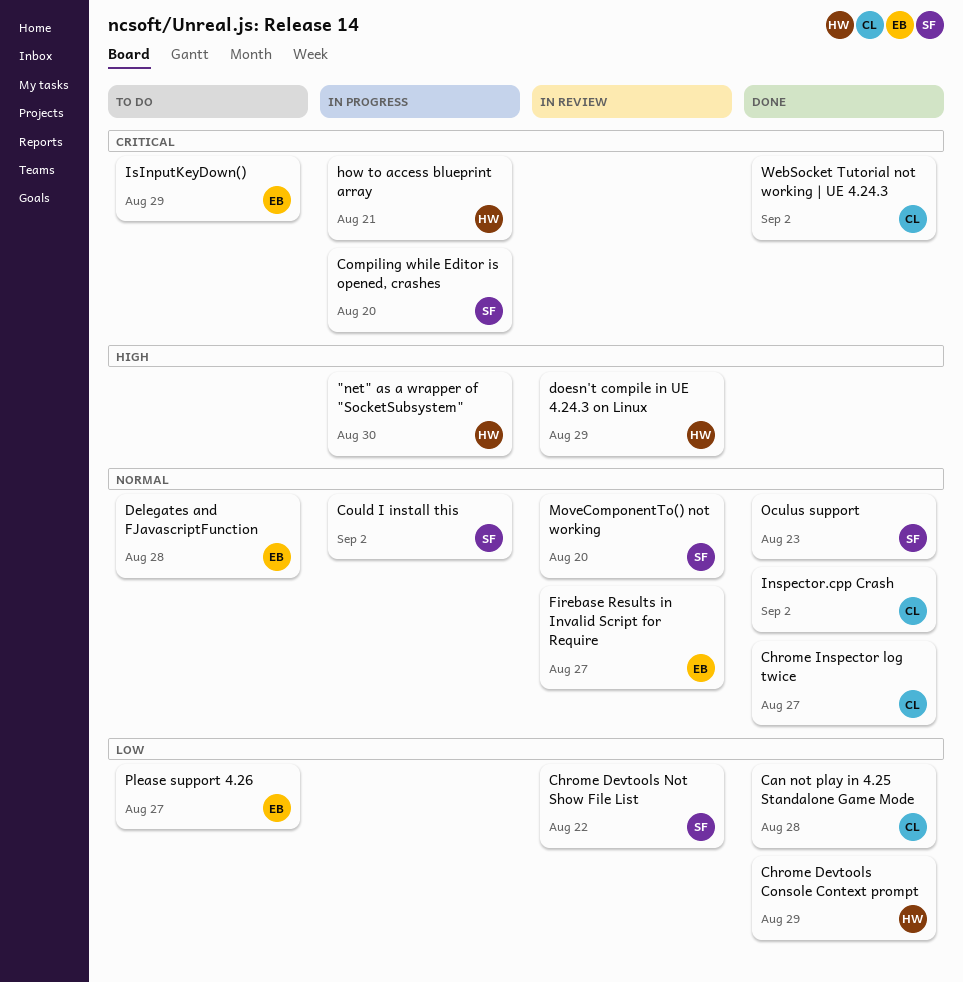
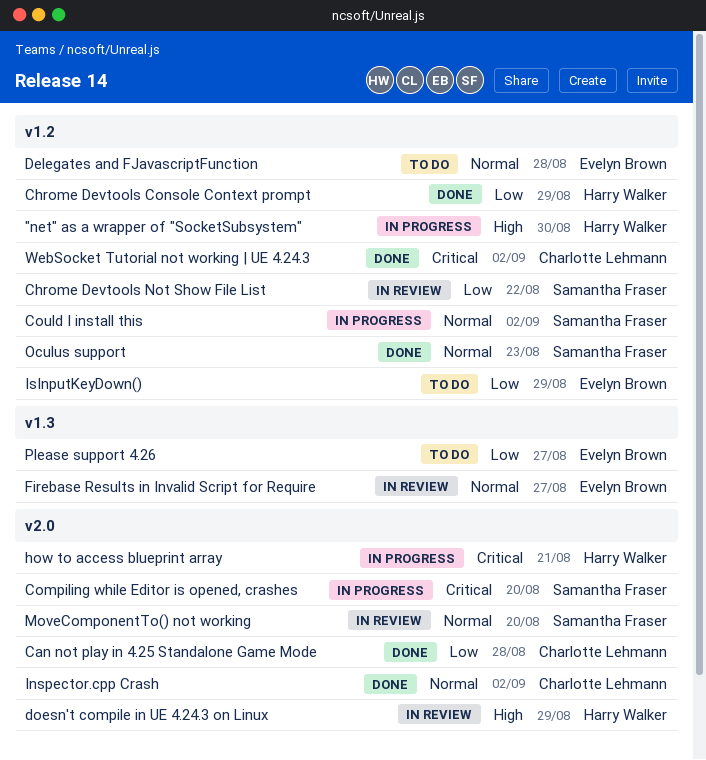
Chrome Inspector log twice: present -> none
IsInputKeyDown(), priority: Critical -> Low

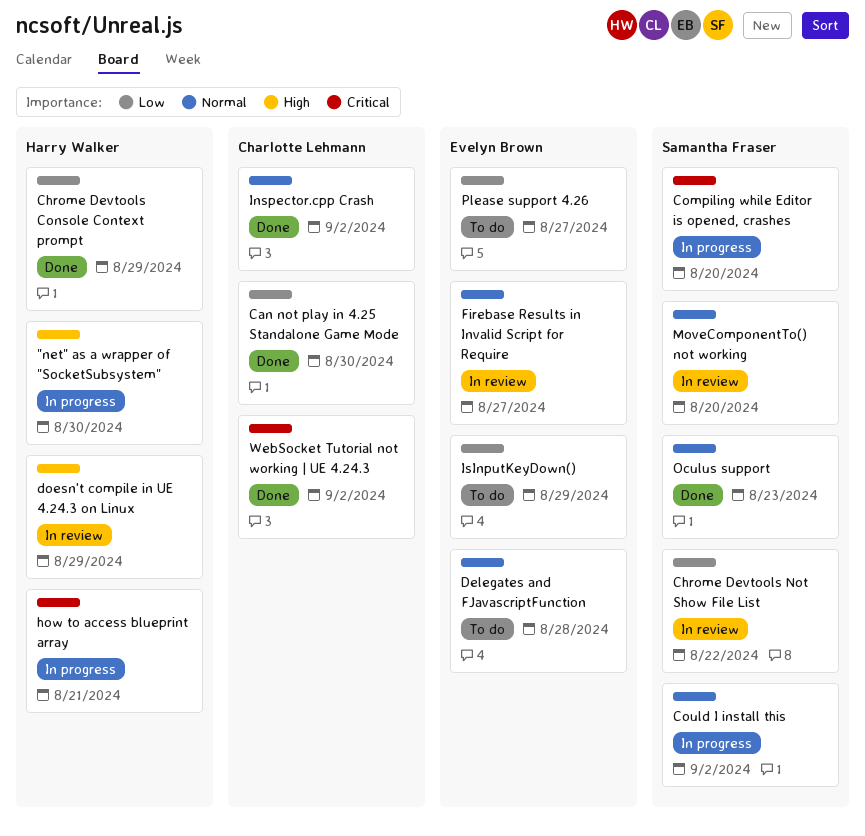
Can not play in 4.25 Standalone Game Mode, due: Aug 28 -> Aug 30

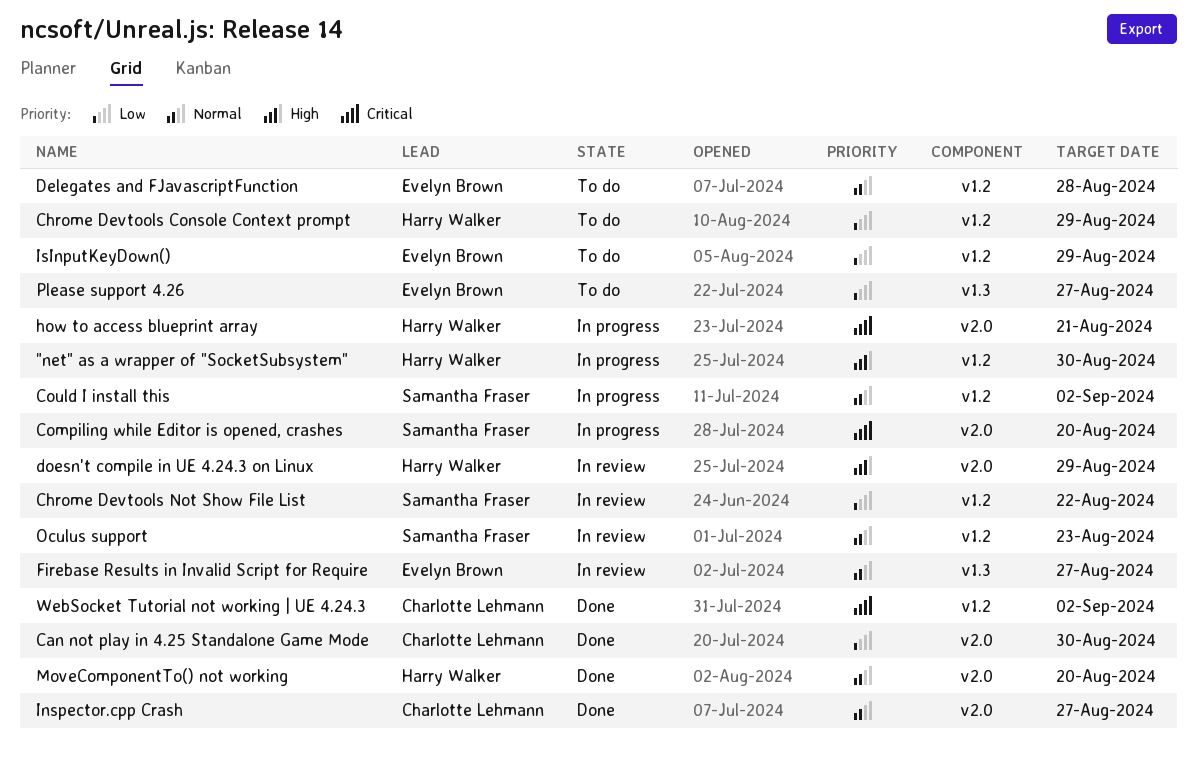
Chrome Devtools Console Context prompt, status: Done -> To do
Inspector.cpp Crash, due: Sep 2 -> Aug 27
MoveComponentTo() not working, status: In review -> Done
MoveComponentTo() not working, owner: Samantha Fraser -> Harry Walker
Oculus support, status: Done -> In review

